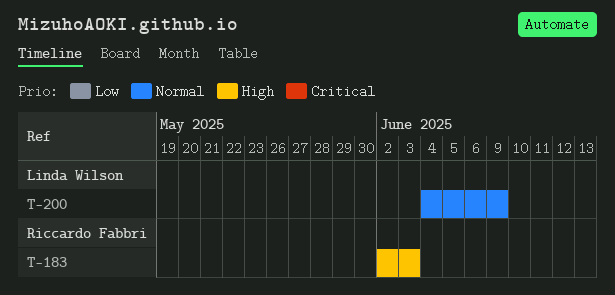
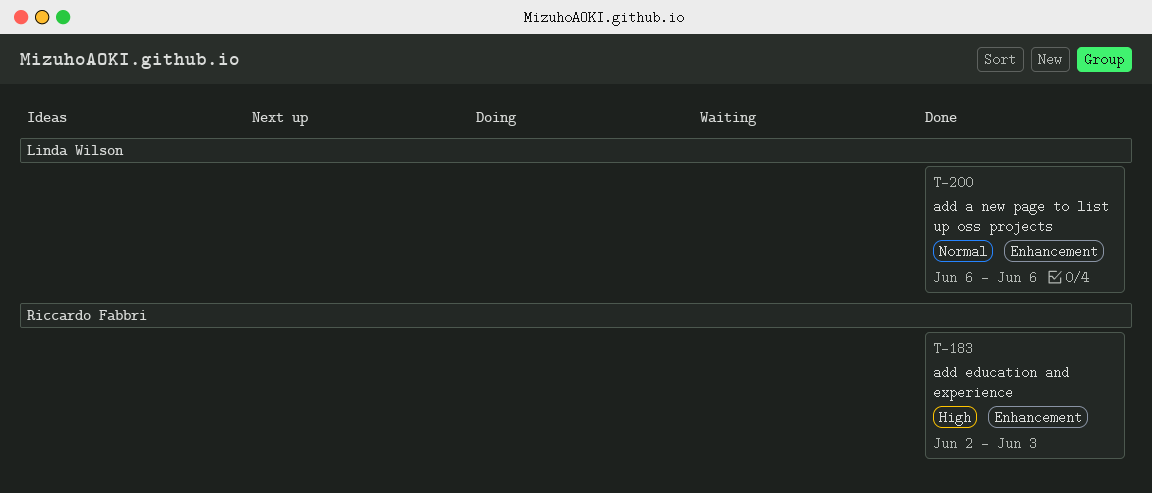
T-200, start: Jun 4 -> Jun 6
T-200, due: Jun 9 -> Jun 6

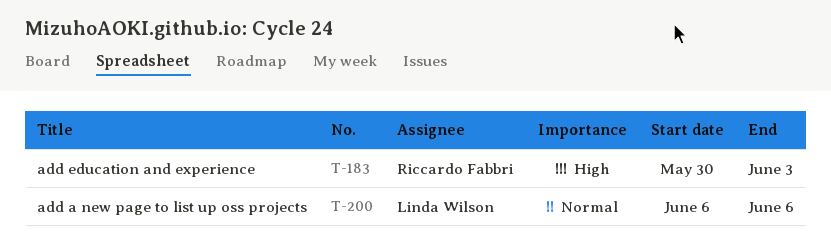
T-183, start: Jun 2 -> May 30

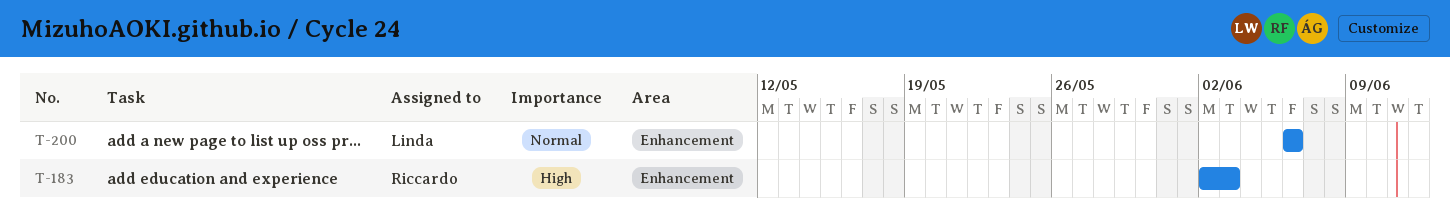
T-183, start: May 30 -> Jun 2

